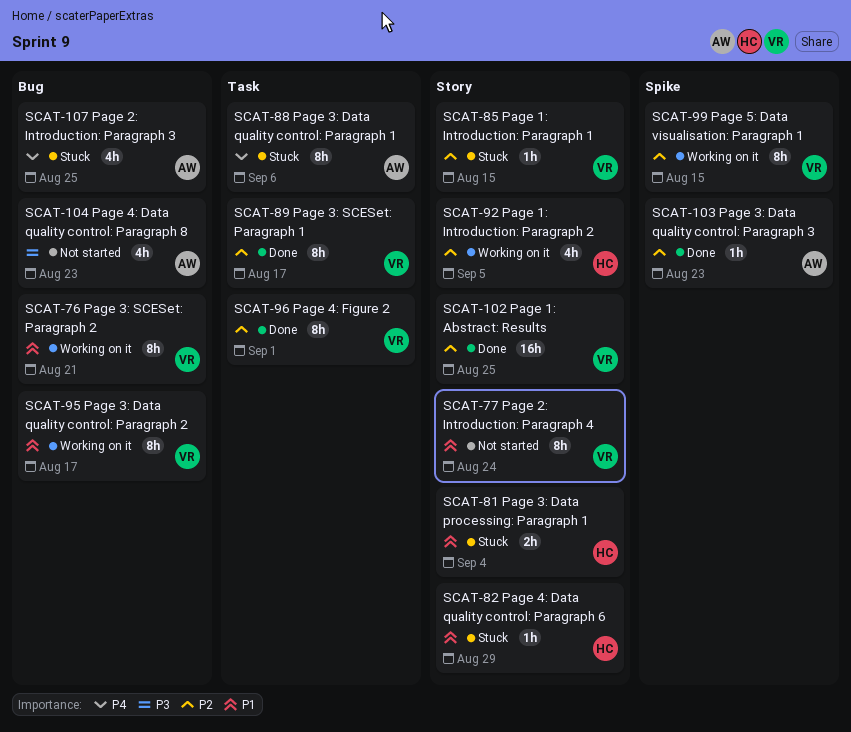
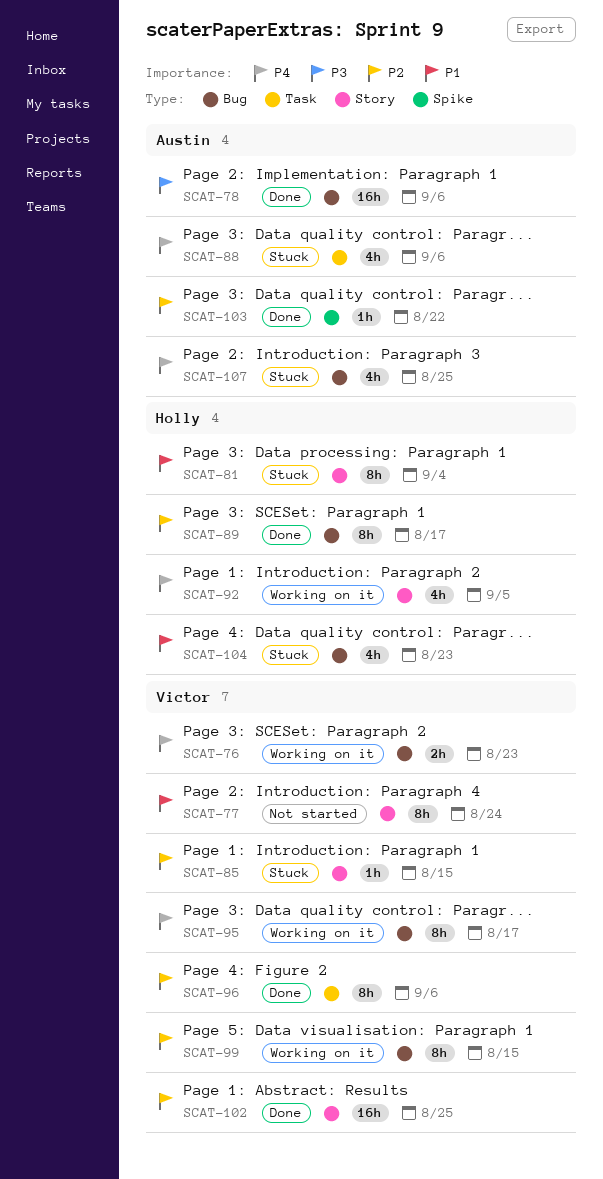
SCAT-76, priority: P1 -> P4
SCAT-76, estimate: 8h -> 2h
SCAT-76, due: Aug 21 -> Aug 23
SCAT-78: none -> present
SCAT-81, estimate: 2h -> 8h
SCAT-82: present -> none
SCAT-88, estimate: 8h -> 4h
SCAT-89, owner: Victor -> Holly
SCAT-89, label: Task -> Bug
SCAT-92, priority: P2 -> P4
SCAT-95, priority: P1 -> P4
SCAT-96, due: Sep 1 -> Sep 6
SCAT-99, label: Spike -> Bug
SCAT-103, due: Aug 23 -> Aug 22
SCAT-104, status: Not started -> Stuck
SCAT-104, owner: Austin -> Holly
SCAT-104, priority: P3 -> P1

